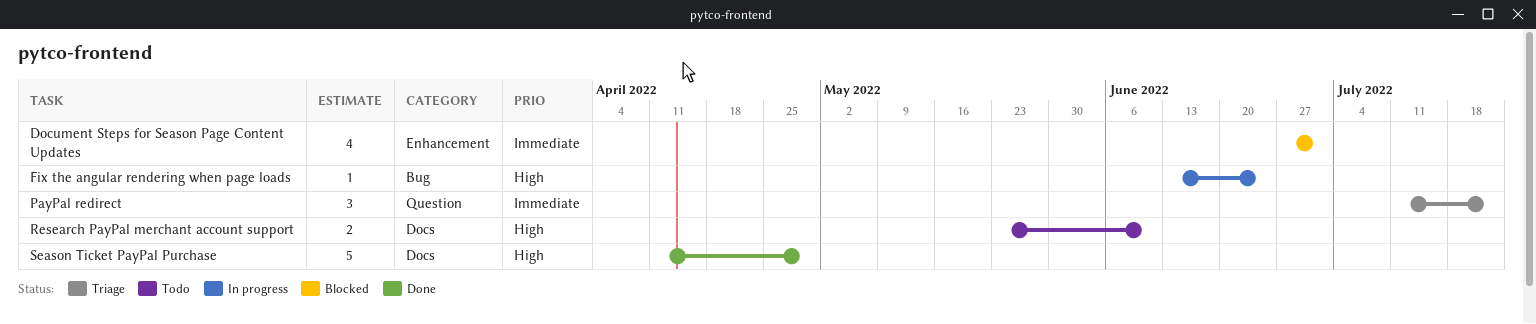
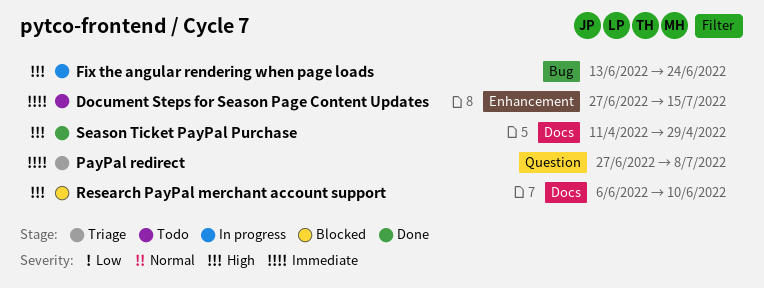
Document Steps for Season Page Content Updates, status: Blocked -> Todo
Document Steps for Season Page Content Updates, due: Jul 1 -> Jul 15
PayPal redirect, start: Jul 11 -> Jun 27
PayPal redirect, due: Jul 22 -> Jul 8
Research PayPal merchant account support, status: Todo -> Blocked
Research PayPal merchant account support, start: May 23 -> Jun 6

